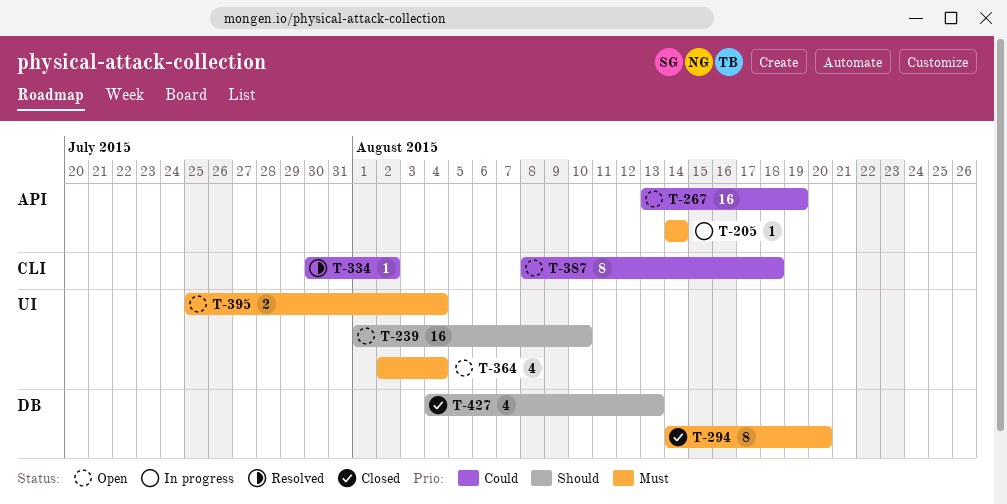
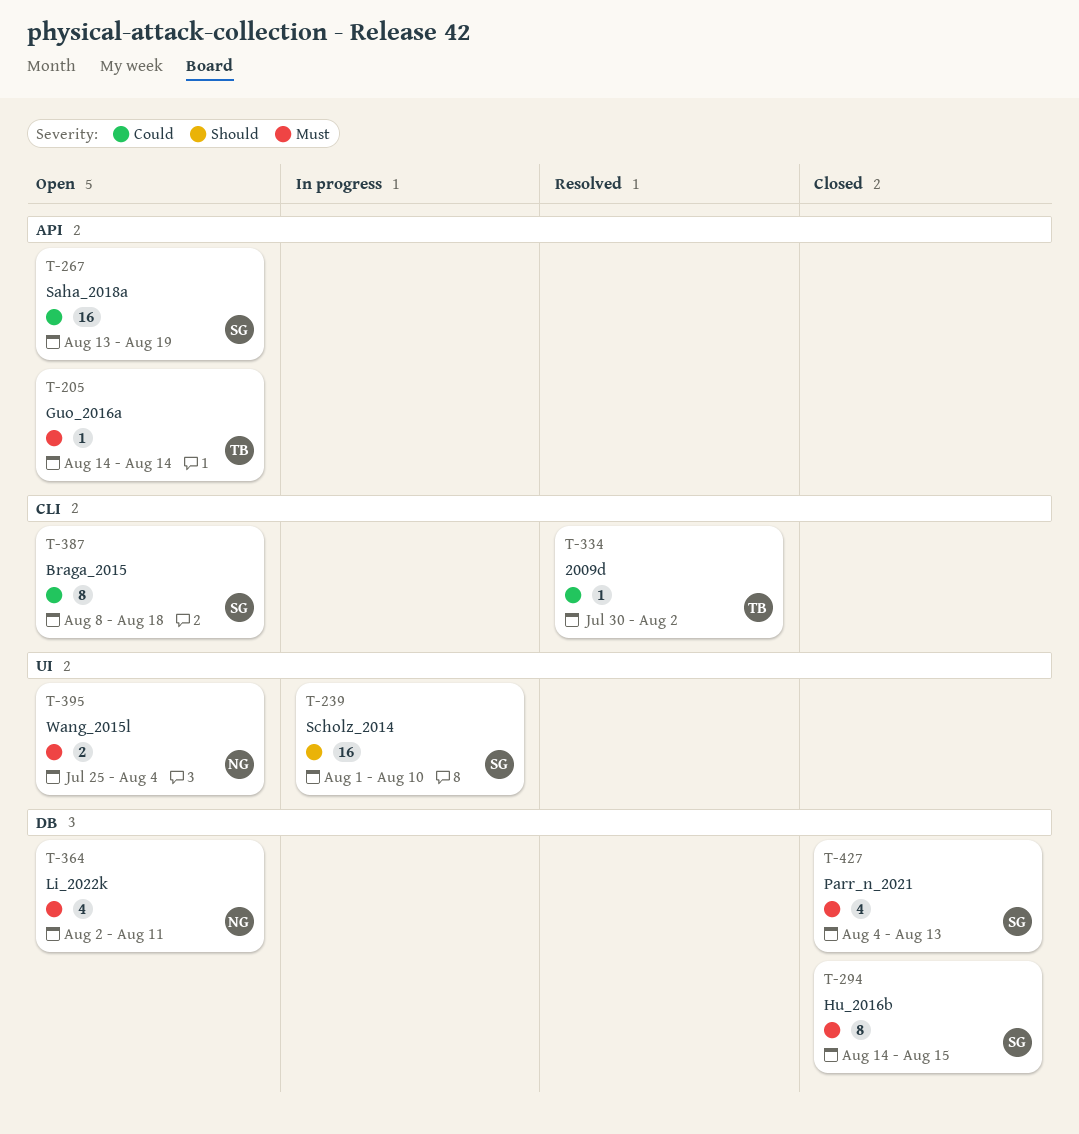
T-205, status: In progress -> Open
T-239, status: Open -> In progress
T-294, due: Aug 20 -> Aug 15
T-364, label: UI -> DB
T-364, due: Aug 4 -> Aug 11
T-427, priority: Should -> Must

